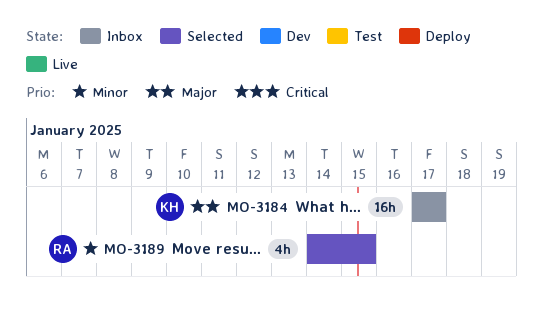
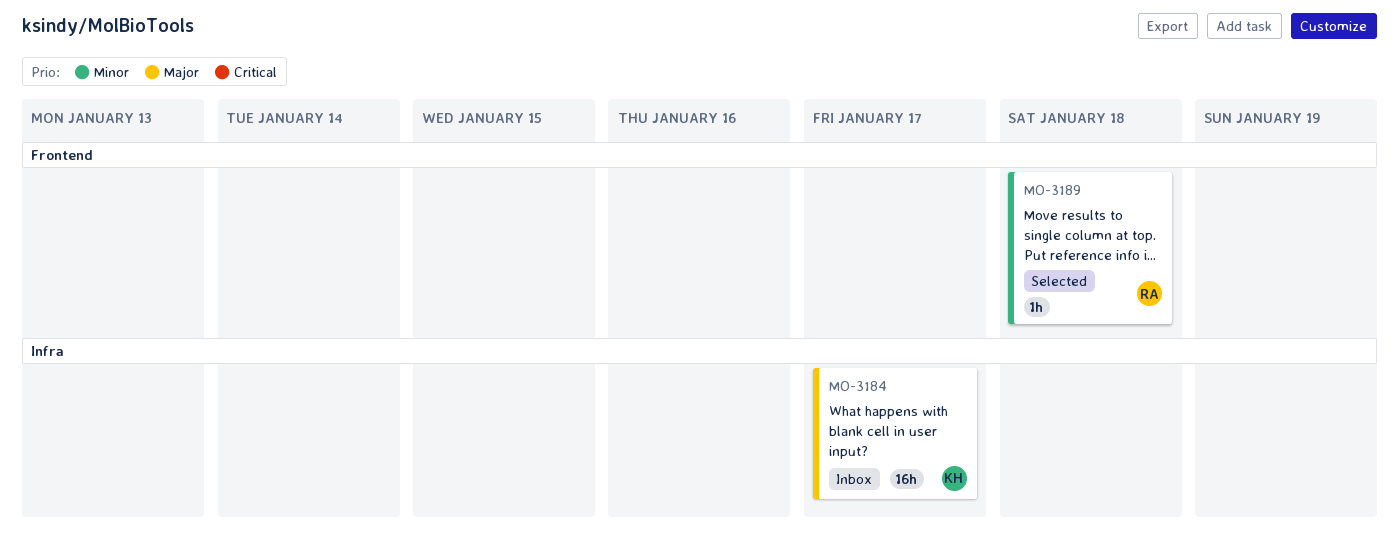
MO-3189, estimate: 4h -> 1h
MO-3189, due: Jan 15 -> Jan 18

